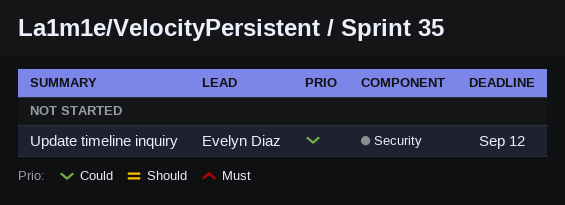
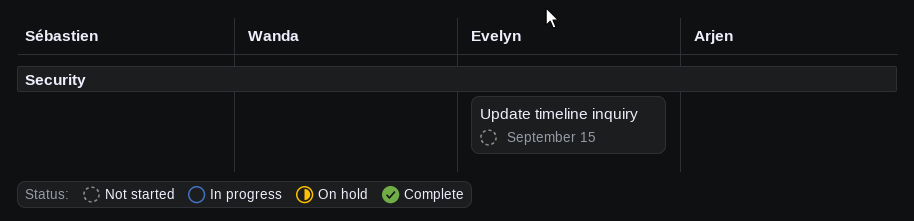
Update timeline inquiry, due: Sep 12 -> Sep 15

